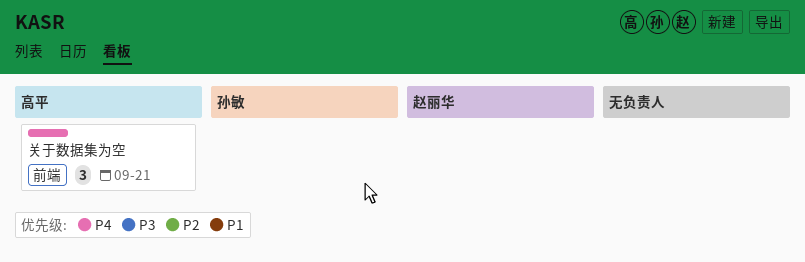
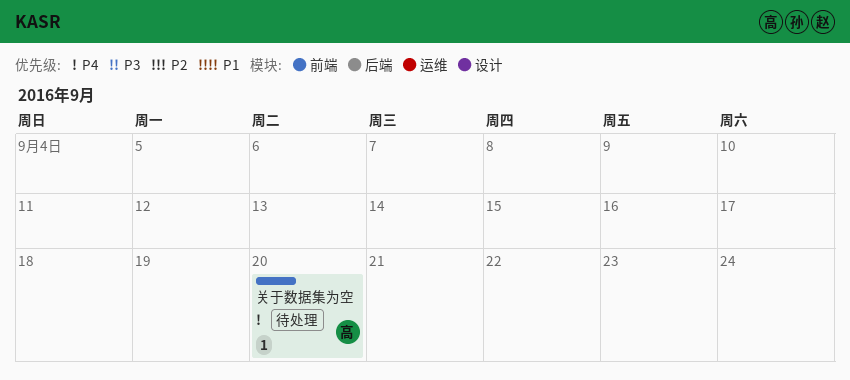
关于数据集为空, estimate: 3 -> 1
关于数据集为空, due: Sep 21 -> Sep 20

